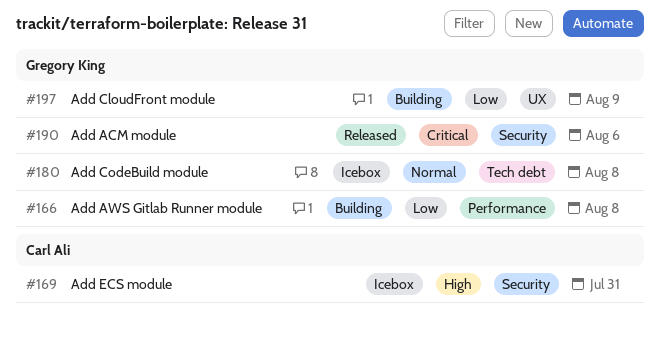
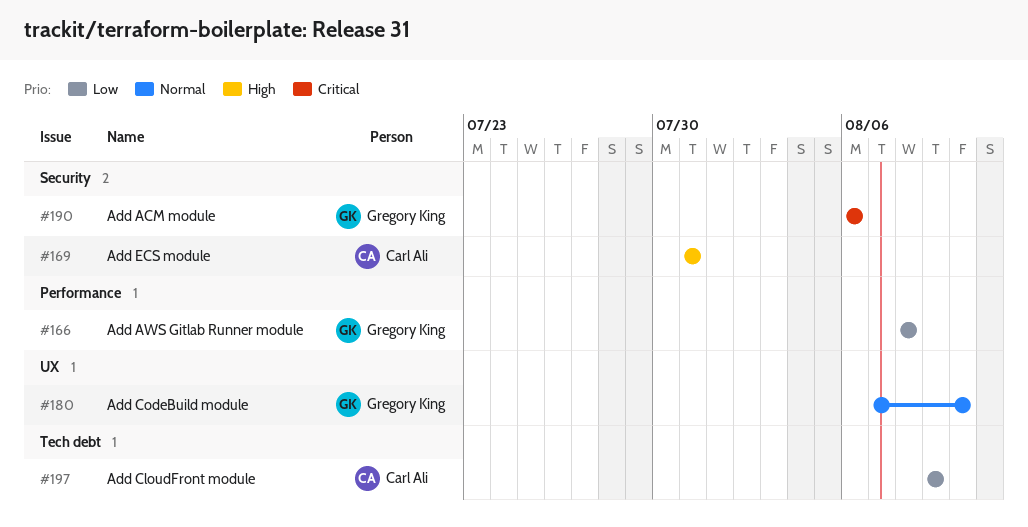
#180, label: Tech debt -> UX
#180, due: Aug 8 -> Aug 10
#197, owner: Gregory King -> Carl Ali
#197, label: UX -> Tech debt

